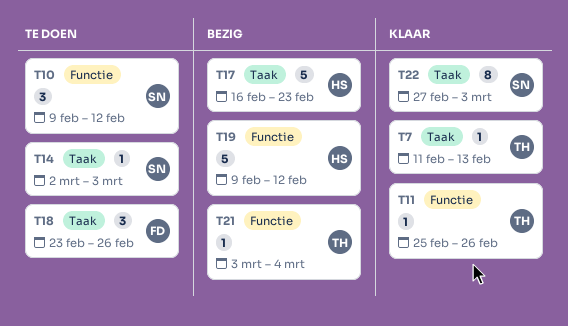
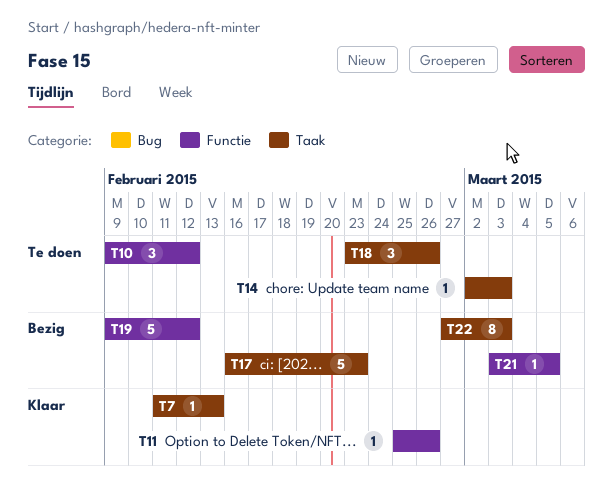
T21, due: Mar 4 -> Mar 5
T22, status: Klaar -> Bezig

